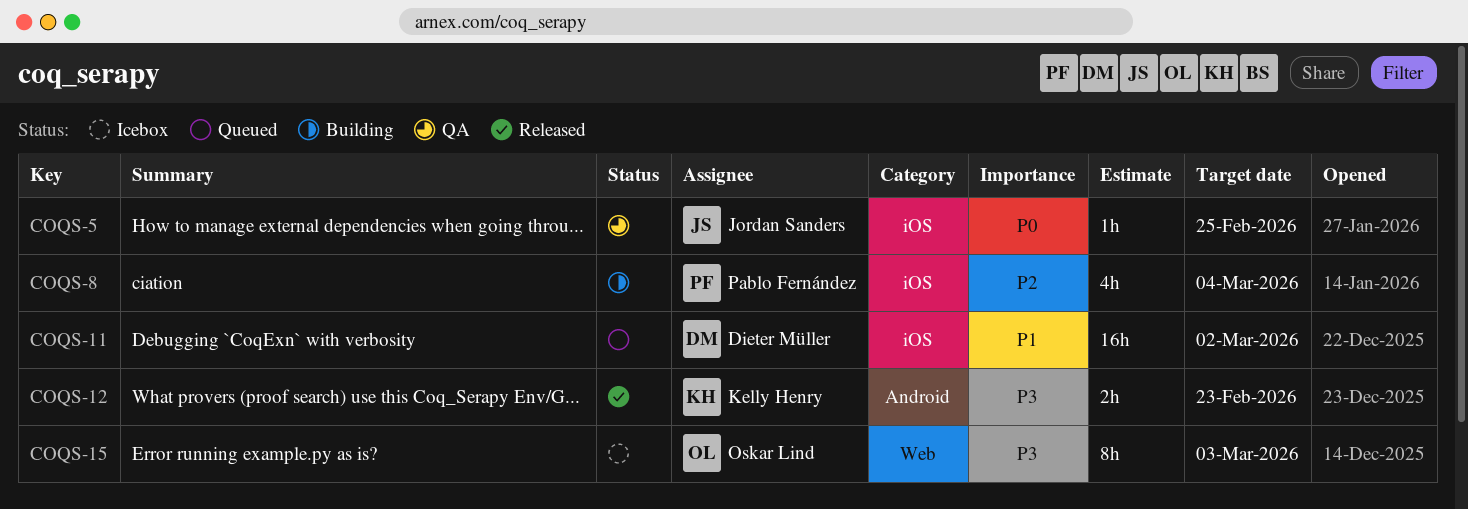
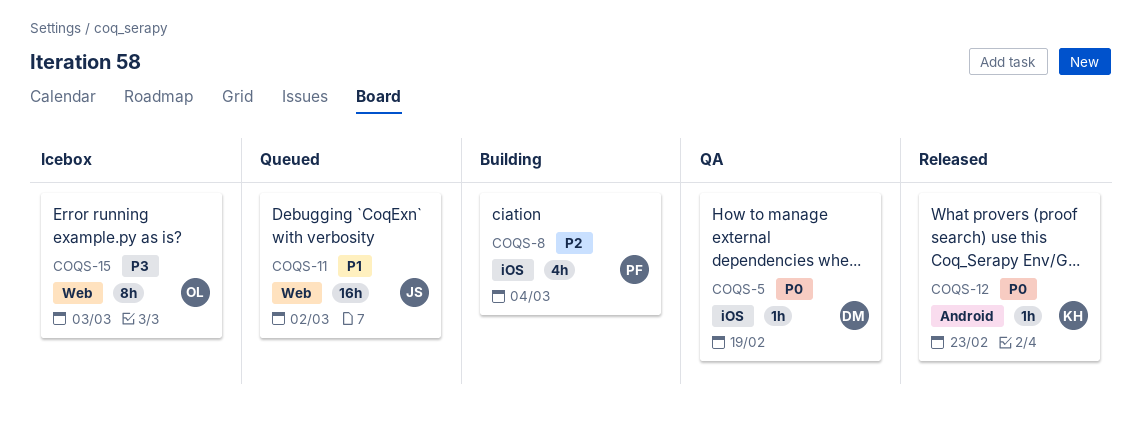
COQS-5, owner: Jordan Sanders -> Dieter Müller
COQS-5, due: Feb 25 -> Feb 19
COQS-11, owner: Dieter Müller -> Jordan Sanders
COQS-11, label: iOS -> Web
COQS-12, priority: P3 -> P0
COQS-12, estimate: 2h -> 1h

